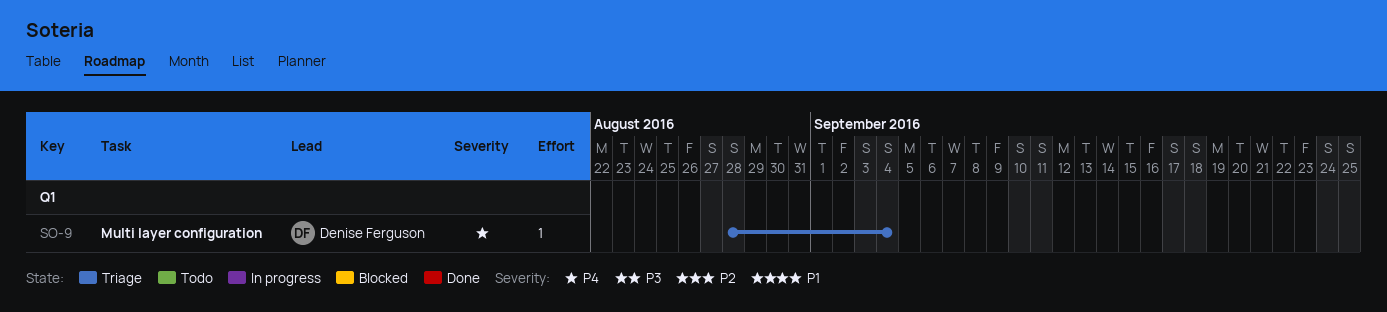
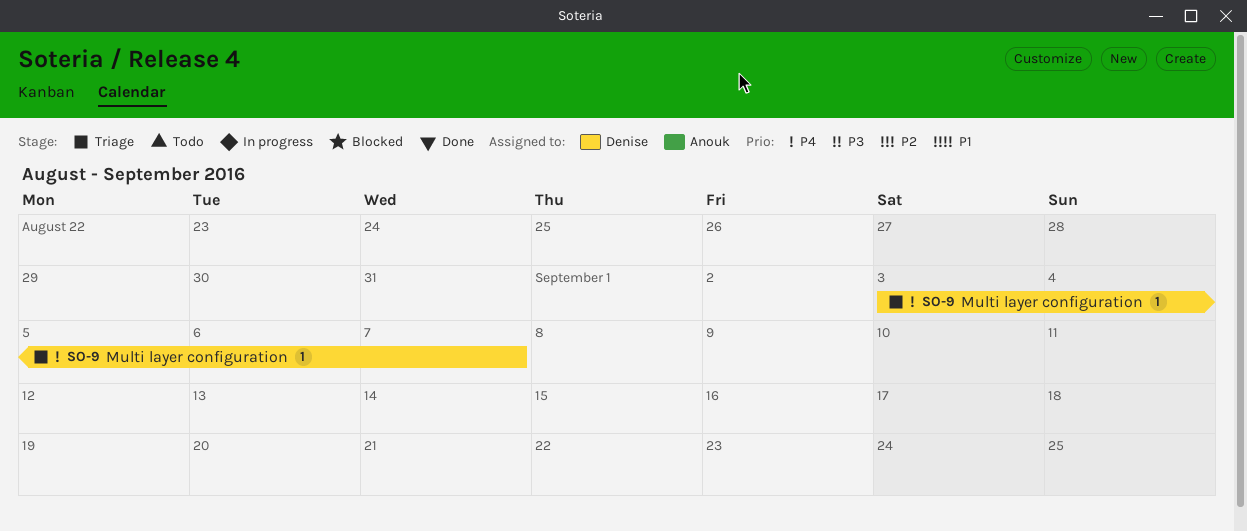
SO-9, start: Aug 28 -> Sep 3
SO-9, due: Sep 4 -> Sep 7

